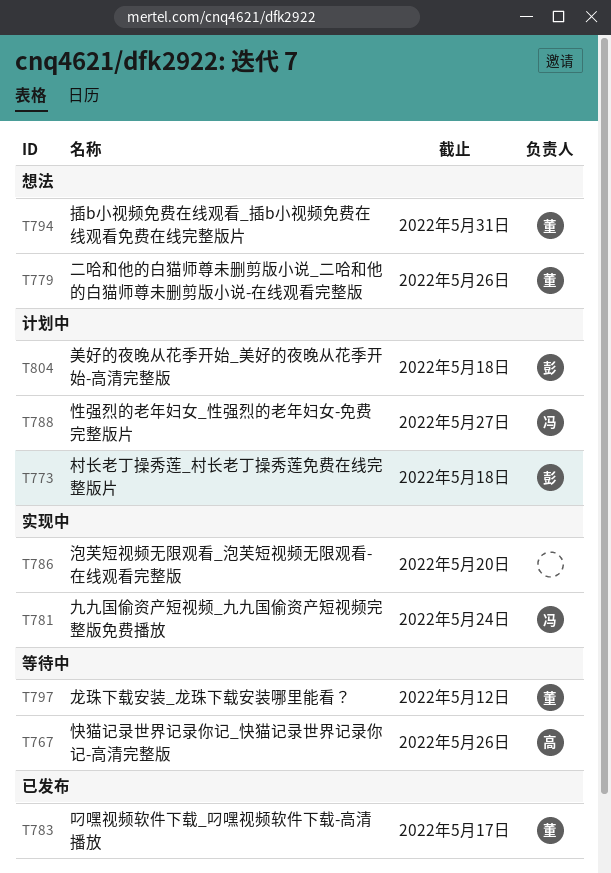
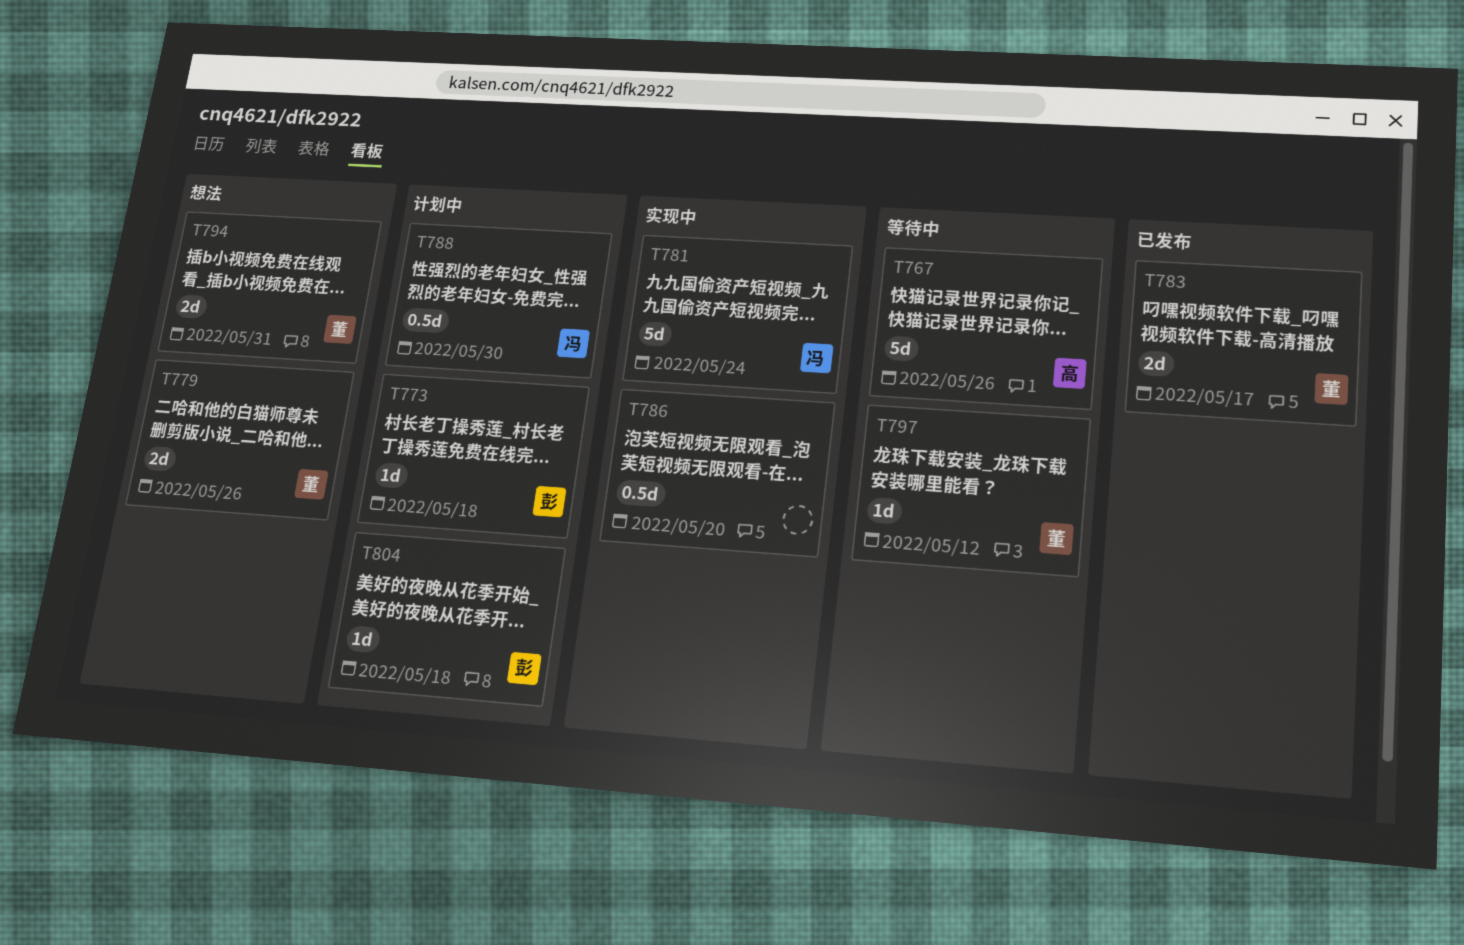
T788, due: May 27 -> May 30

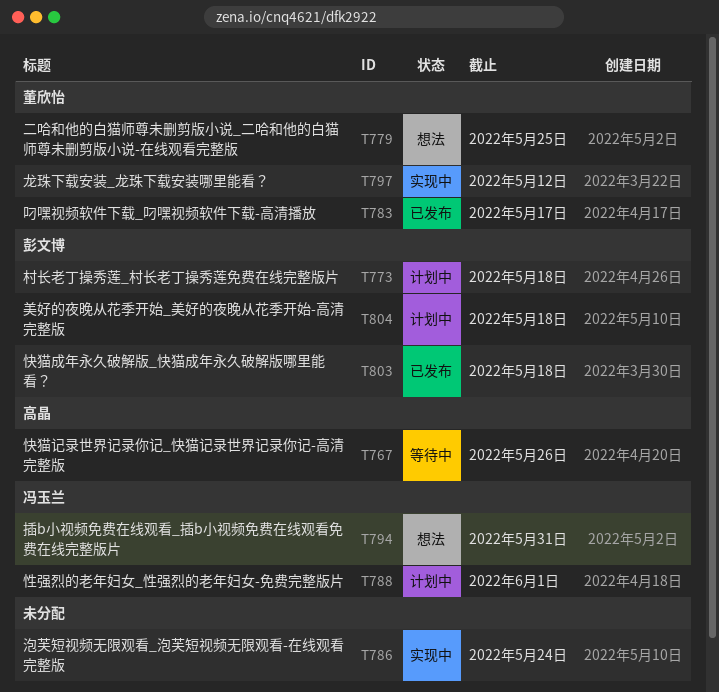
T779, due: May 26 -> May 25
T781: present -> none
T786, due: May 20 -> May 24
T788, due: May 30 -> Jun 1
T794, owner: 董欣怡 -> 冯玉兰
T797, status: 等待中 -> 实现中
T803: none -> present

